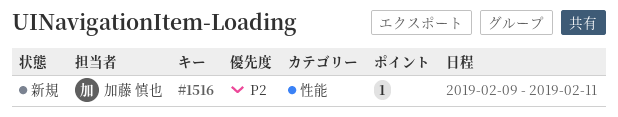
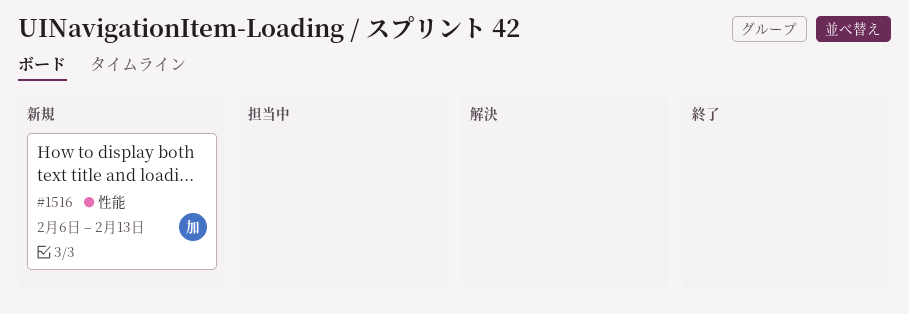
#1516, start: Feb 9 -> Feb 6
#1516, due: Feb 11 -> Feb 13

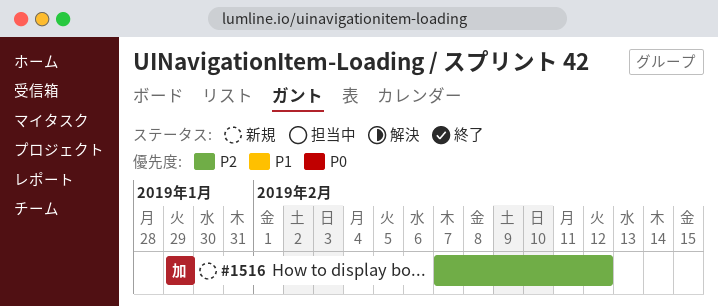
#1516, start: Feb 6 -> Feb 7
#1516, due: Feb 13 -> Feb 12

